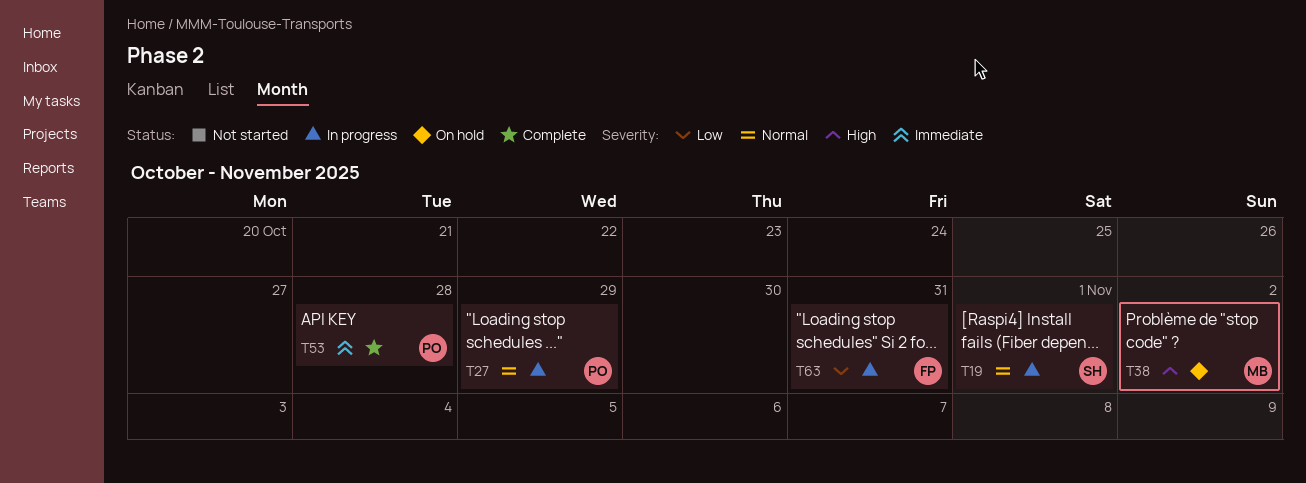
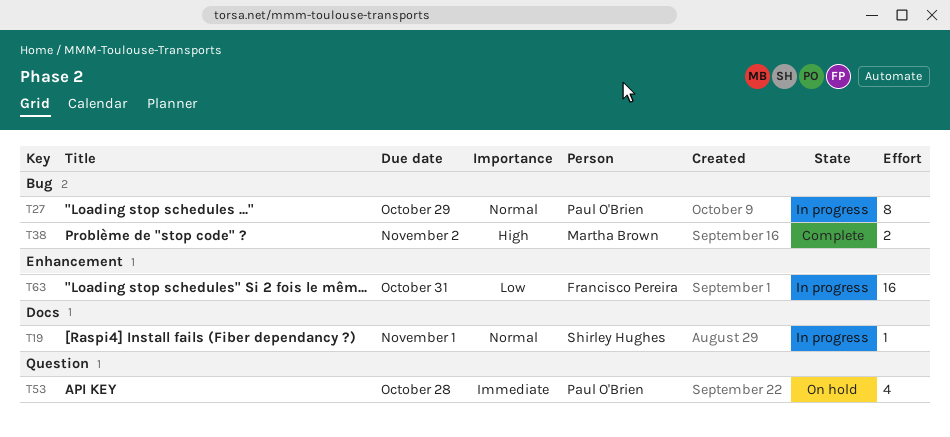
T38, status: On hold -> Complete
T53, status: Complete -> On hold

